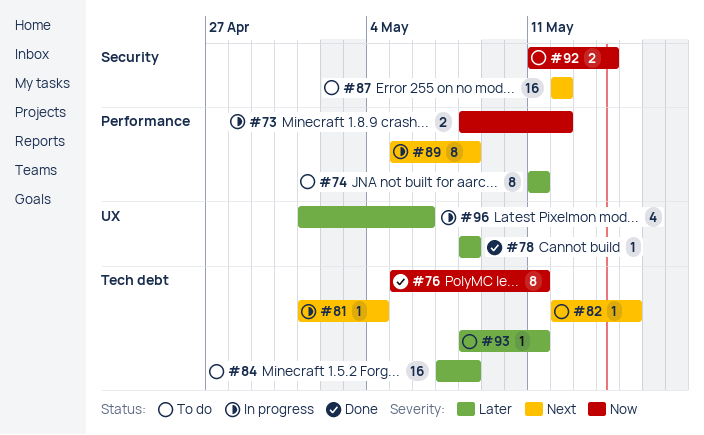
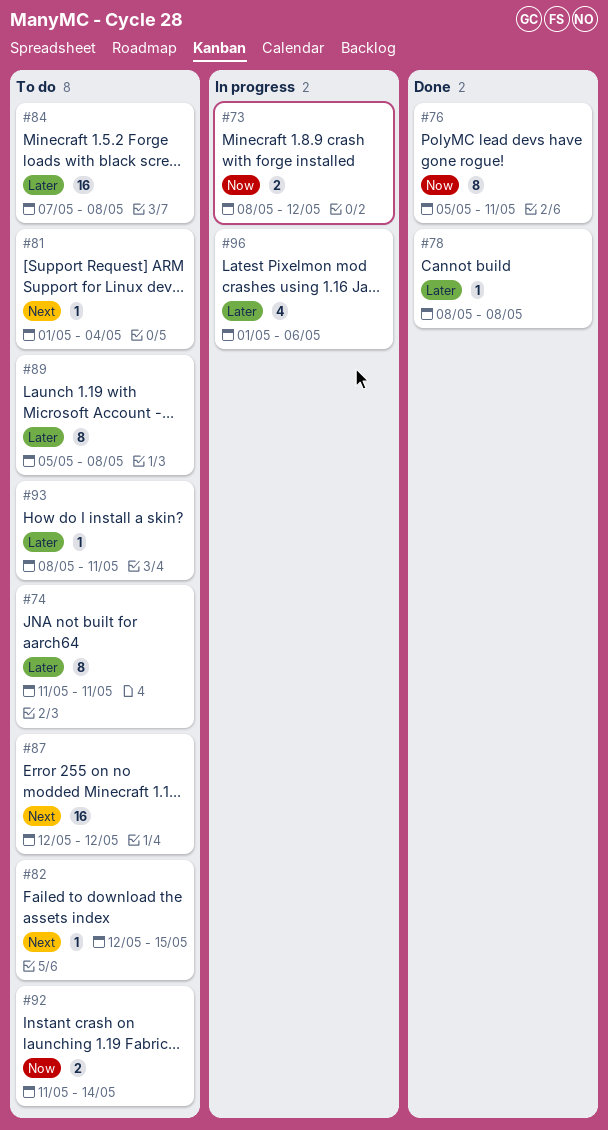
#81, status: In progress -> To do
#89, status: In progress -> To do
#89, priority: Next -> Later

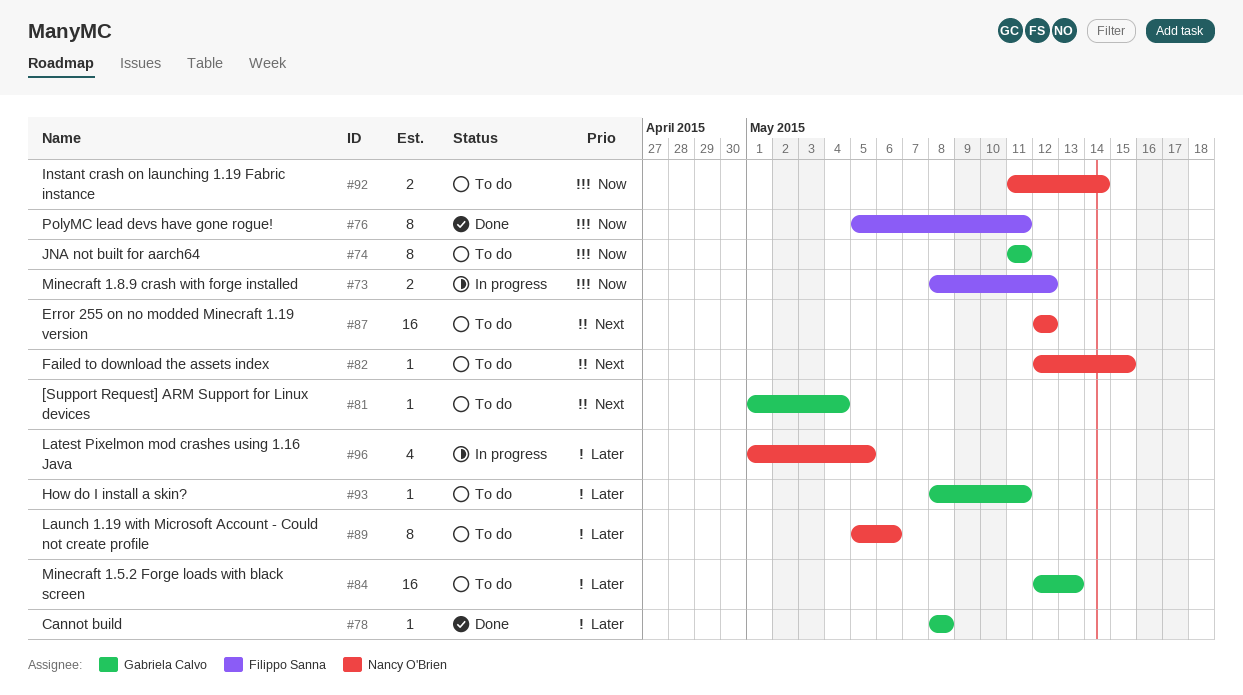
#74, priority: Later -> Now
#84, start: May 7 -> May 12
#84, due: May 8 -> May 13
#89, due: May 8 -> May 6
#96, due: May 6 -> May 5

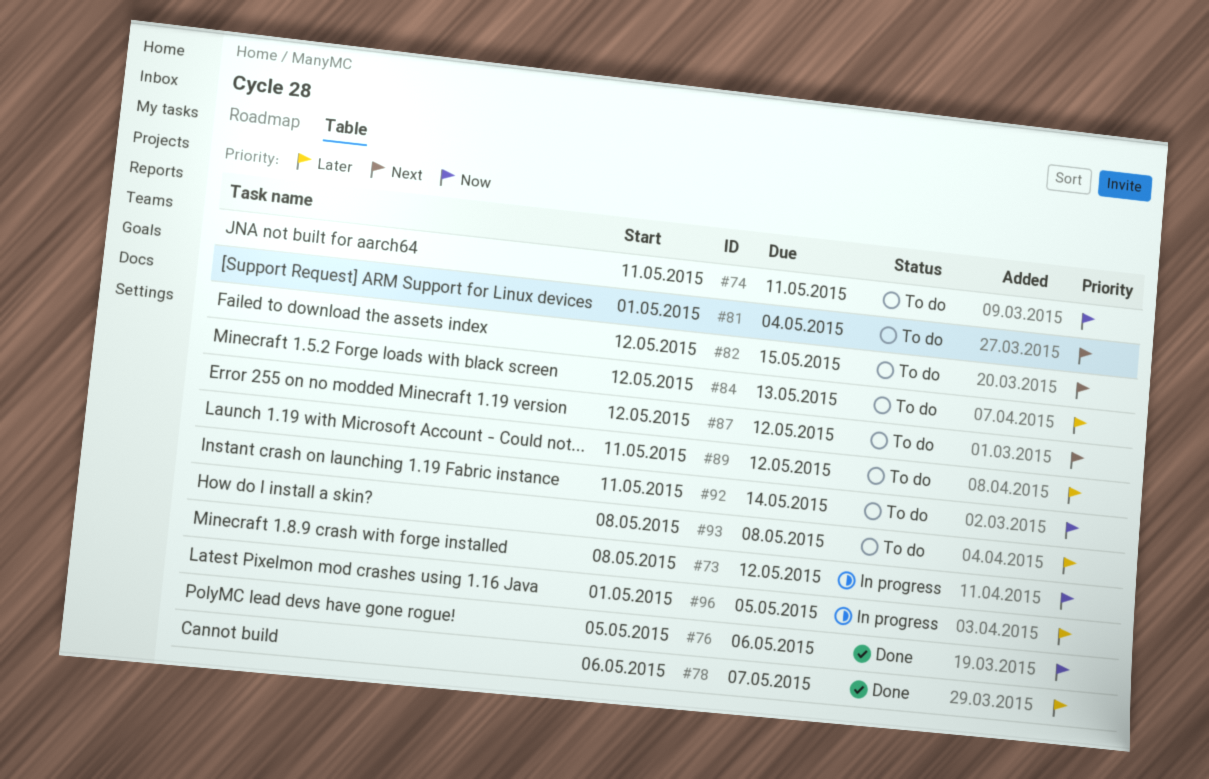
#76, due: May 11 -> May 6
#78, start: May 8 -> May 6
#78, due: May 8 -> May 7
#89, start: May 5 -> May 11
#89, due: May 6 -> May 12
#93, due: May 11 -> May 8

